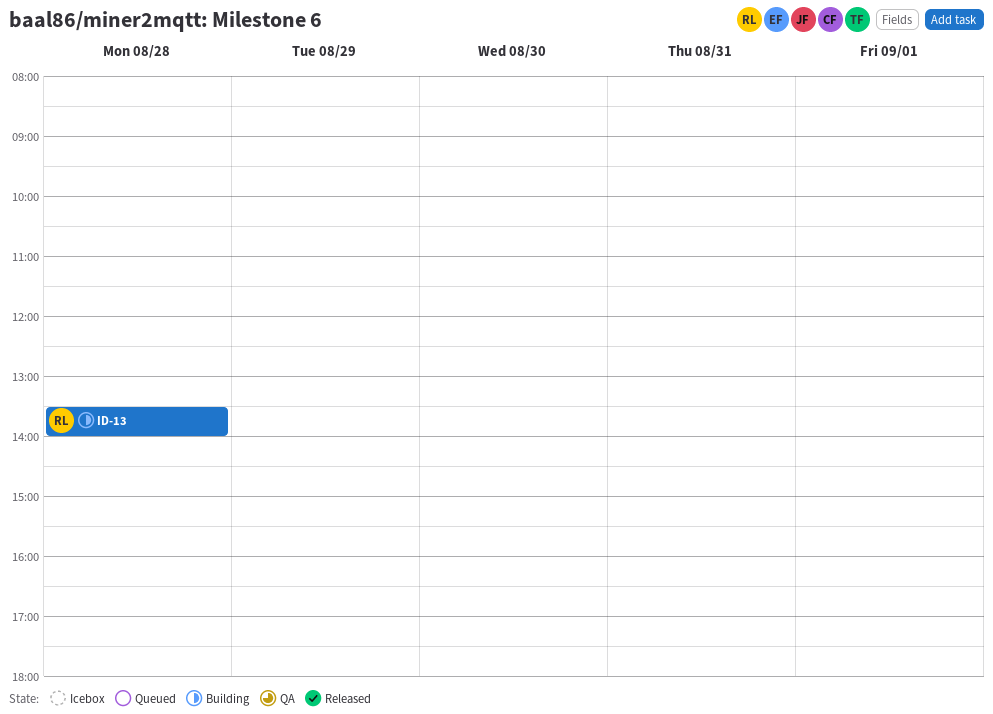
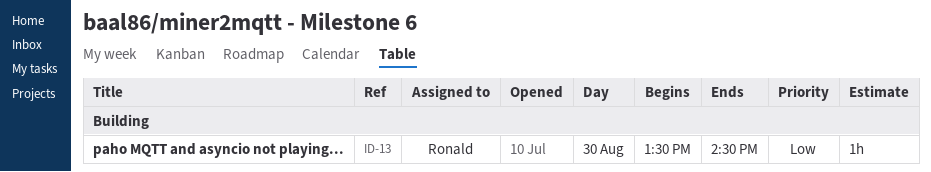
ID-13, day: Aug 28 -> Aug 30
ID-13, ends: 14:00 -> 14:30

